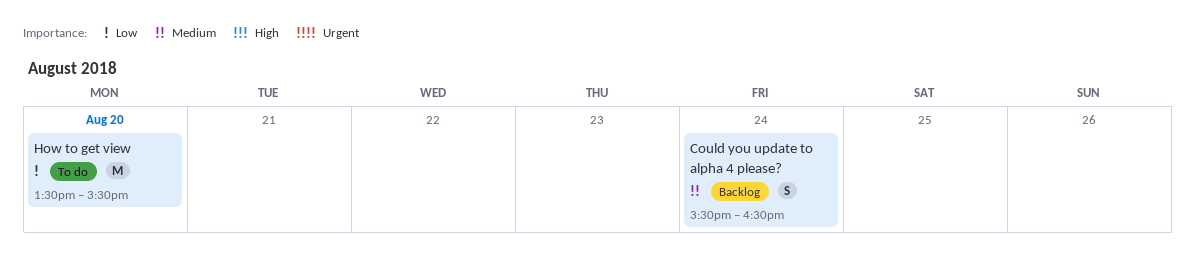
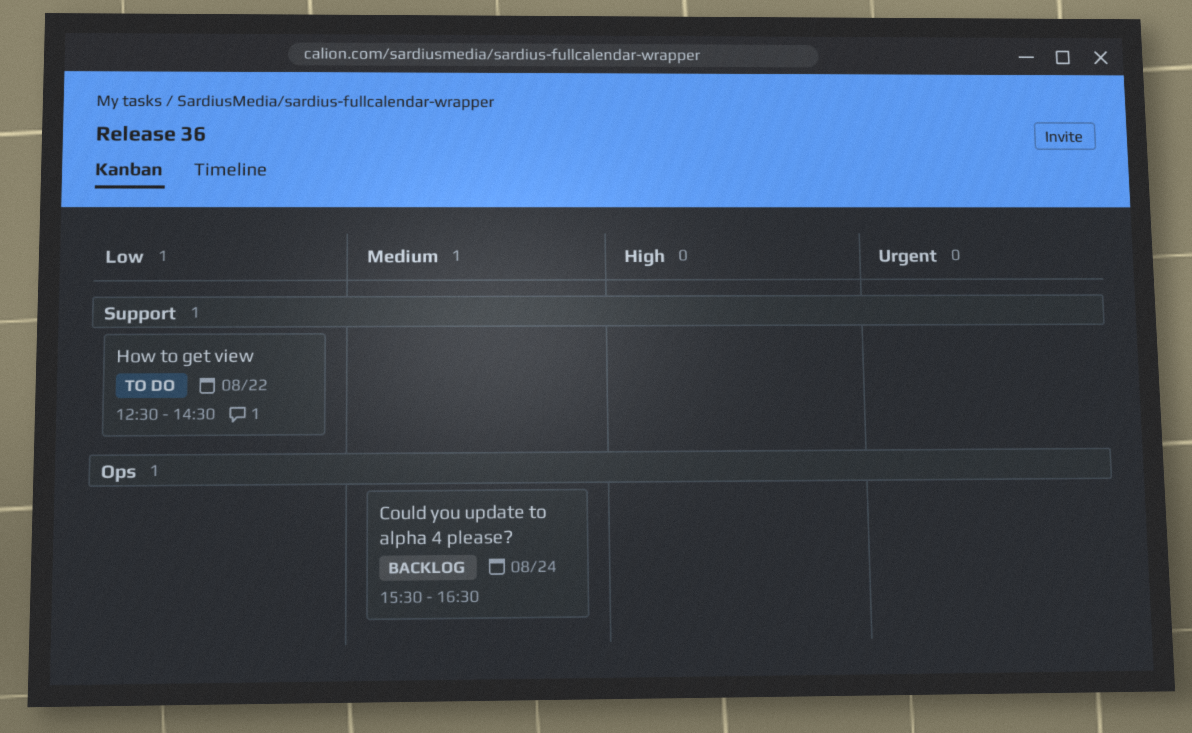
How to get view, day: Aug 20 -> Aug 22
How to get view, begins: 13:30 -> 12:30
How to get view, ends: 15:30 -> 14:30

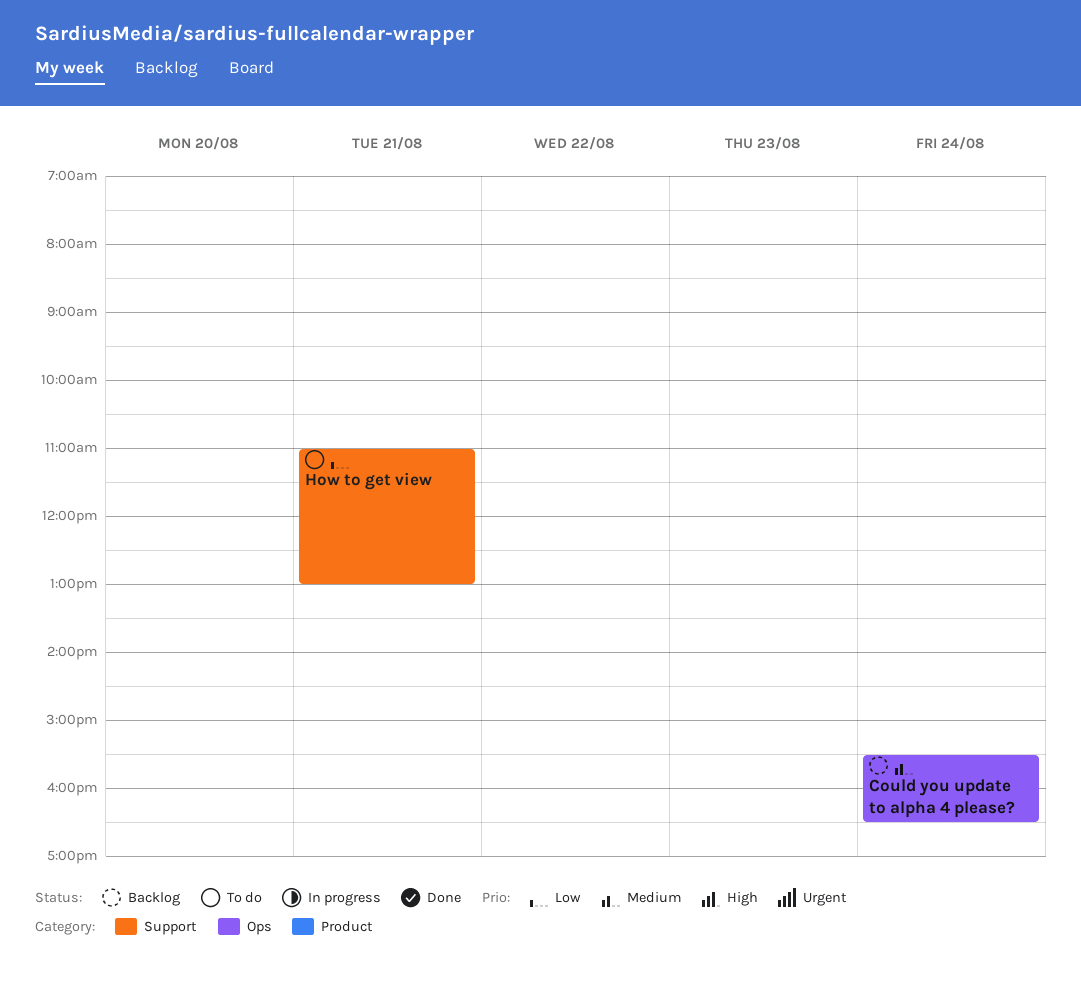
How to get view, day: Aug 22 -> Aug 21
How to get view, begins: 12:30 -> 11:00
How to get view, ends: 14:30 -> 13:00

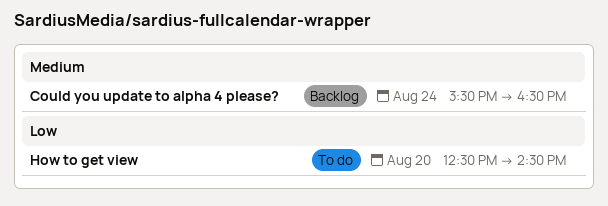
How to get view, day: Aug 21 -> Aug 20
How to get view, begins: 11:00 -> 12:30
How to get view, ends: 13:00 -> 14:30

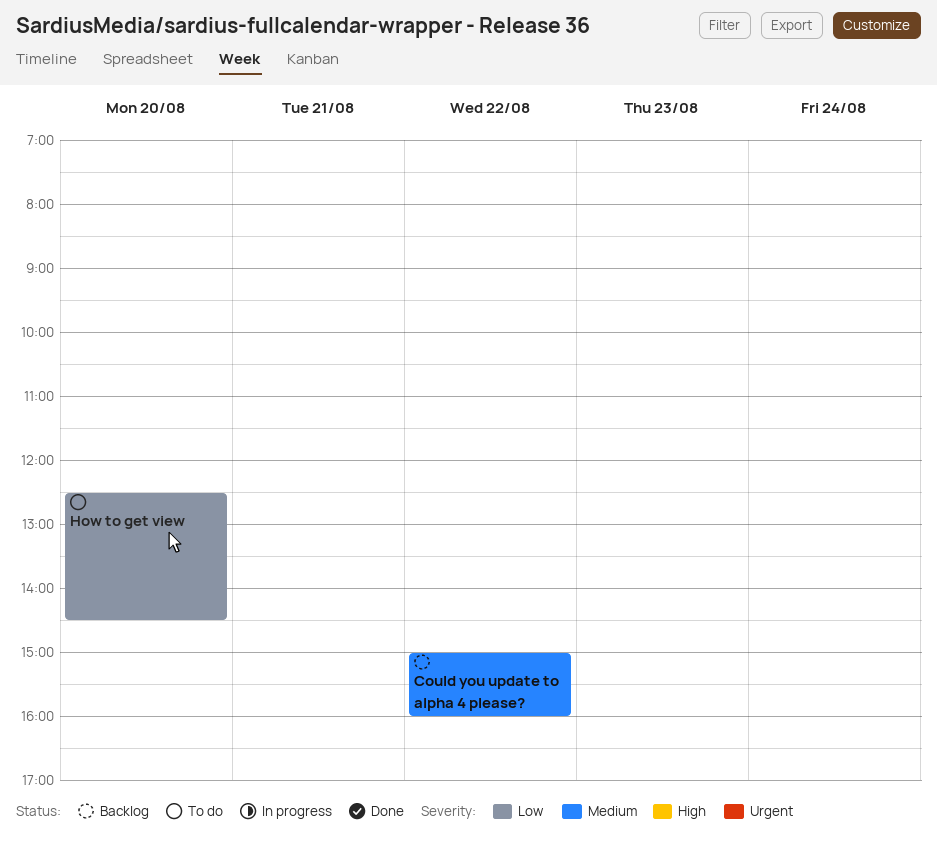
Could you update to alpha 4 please?, day: Aug 24 -> Aug 22
Could you update to alpha 4 please?, begins: 15:30 -> 15:00
Could you update to alpha 4 please?, ends: 16:30 -> 16:00

